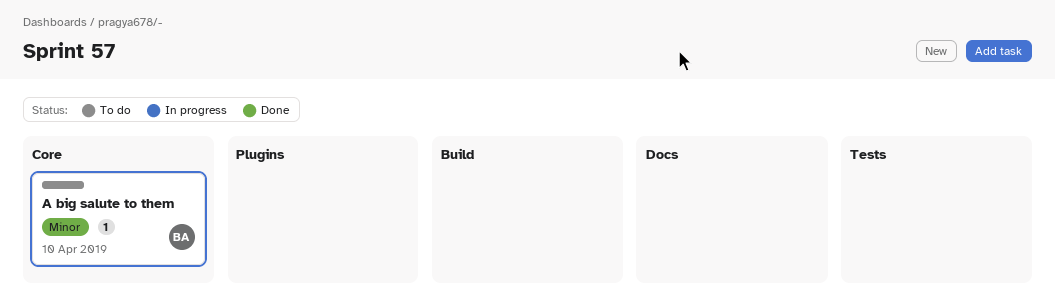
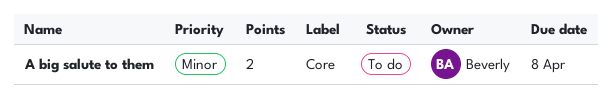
A big salute to them, estimate: 1 -> 2
A big salute to them, due: Apr 10 -> Apr 8

